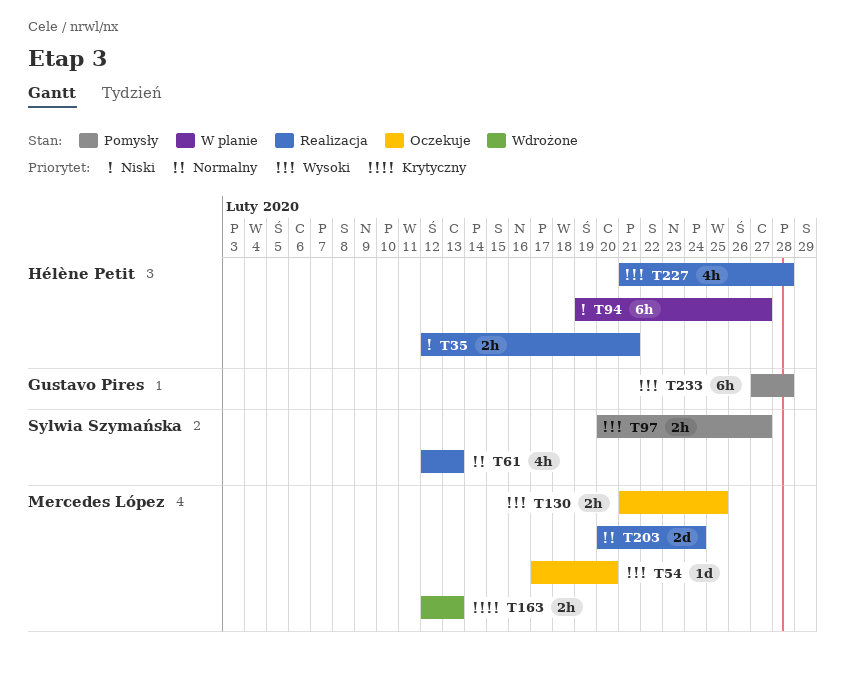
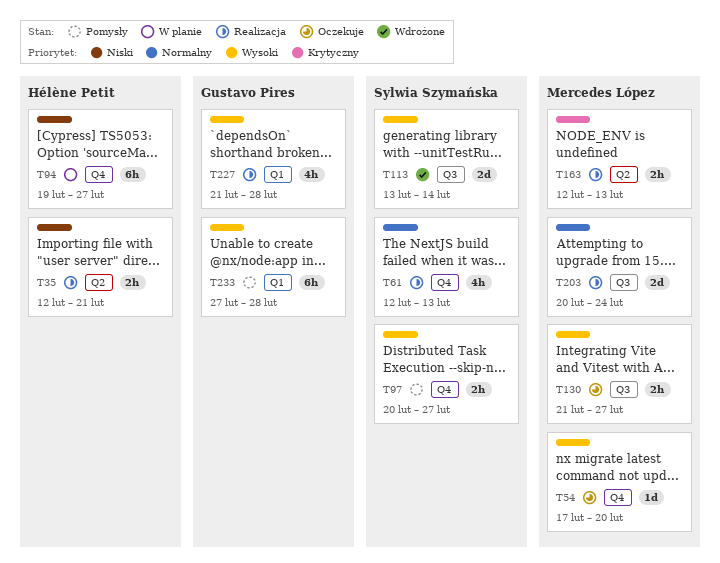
T113: none -> present
T130, due: Feb 25 -> Feb 27
T163, status: Wdrożone -> Realizacja
T227, owner: Hélène Petit -> Gustavo Pires

